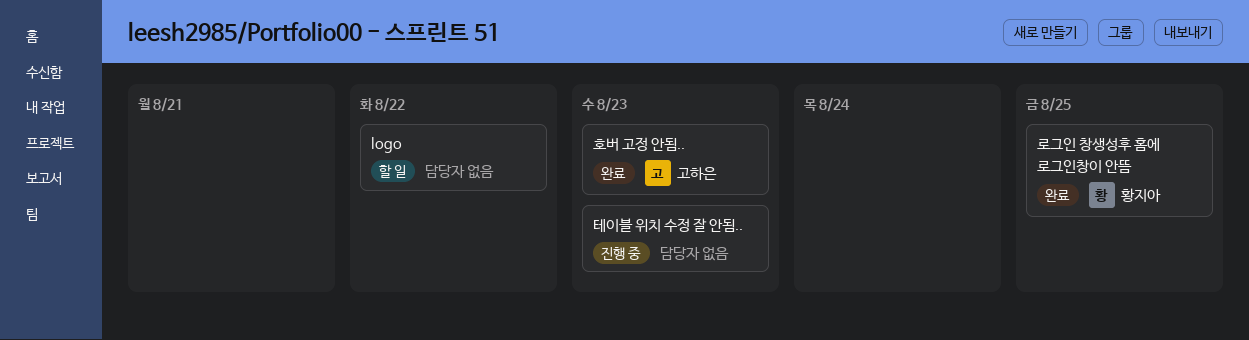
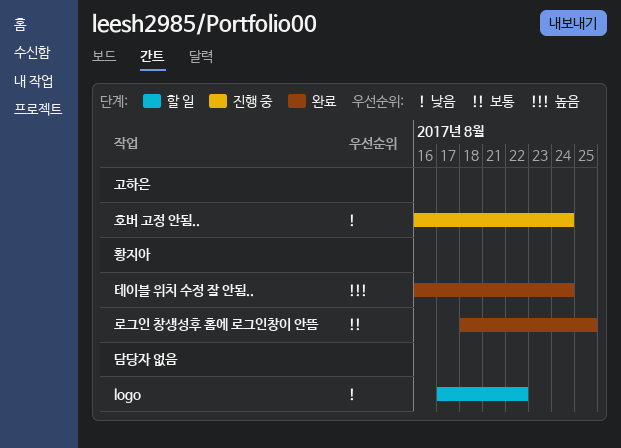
테이블 위치 수정 잘 안됨.., status: 진행 중 -> 완료
테이블 위치 수정 잘 안됨.., owner: none -> 황지아
테이블 위치 수정 잘 안됨.., due: Aug 23 -> Aug 24
호버 고정 안됨.., status: 완료 -> 진행 중
호버 고정 안됨.., due: Aug 23 -> Aug 24

